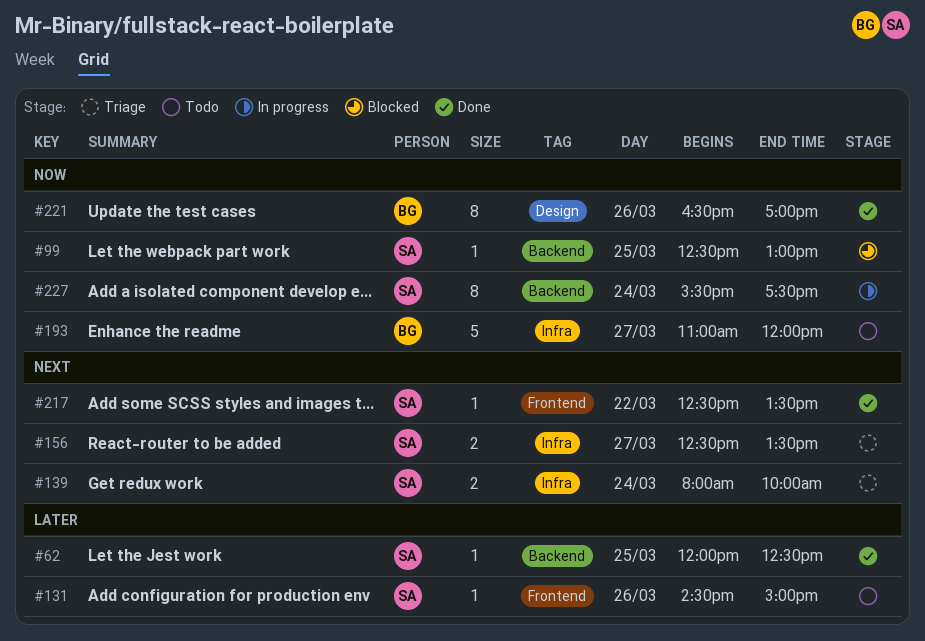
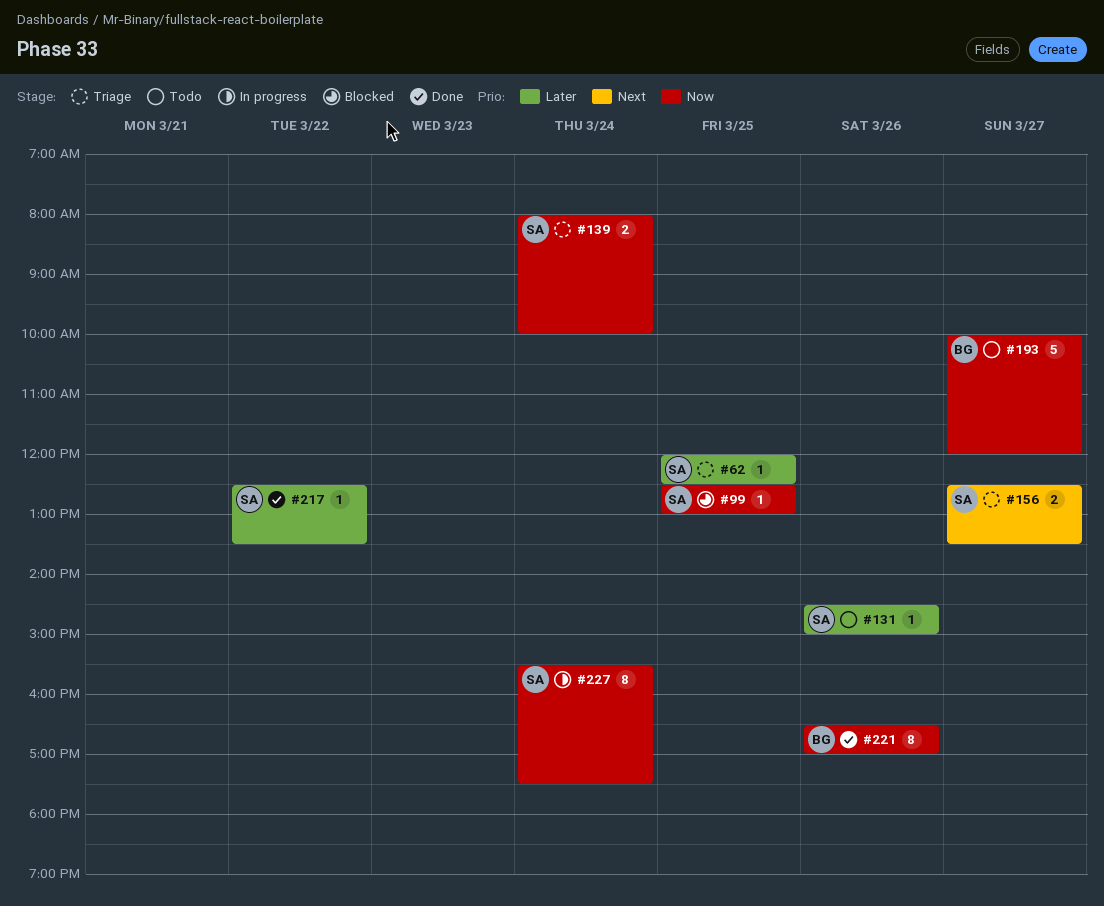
#62, status: Done -> Triage
#139, priority: Next -> Now
#193, begins: 11:00 -> 10:00
#217, priority: Next -> Later

